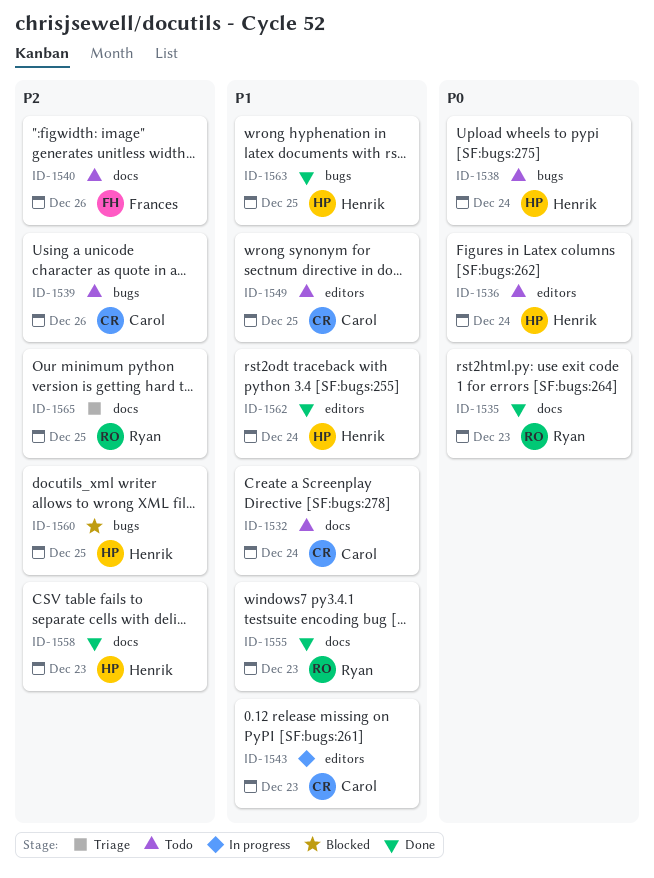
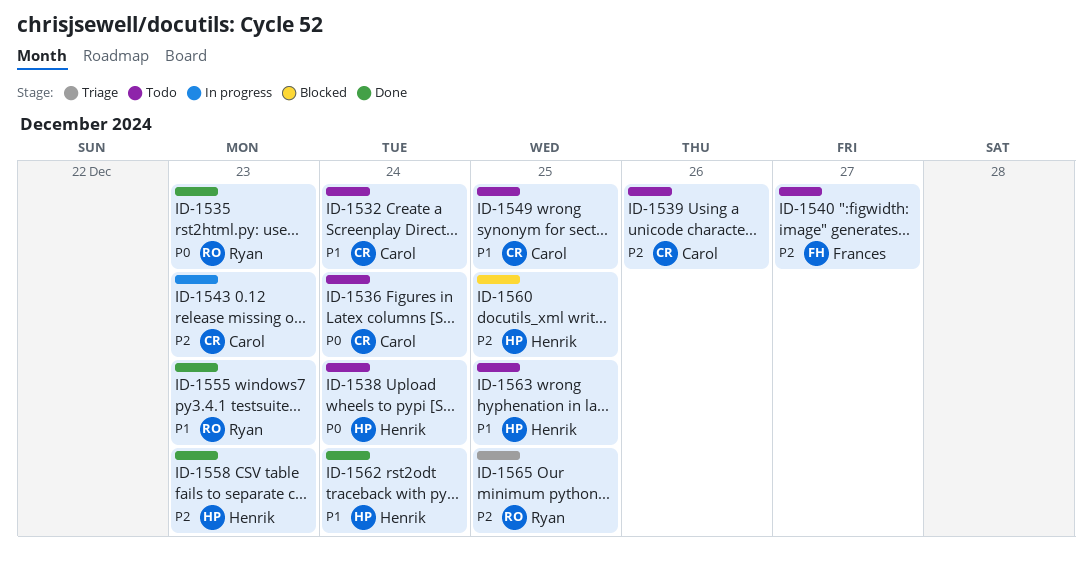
ID-1536, owner: Henrik -> Carol
ID-1540, due: Dec 26 -> Dec 27
ID-1543, priority: P1 -> P2
ID-1563, status: Done -> Todo

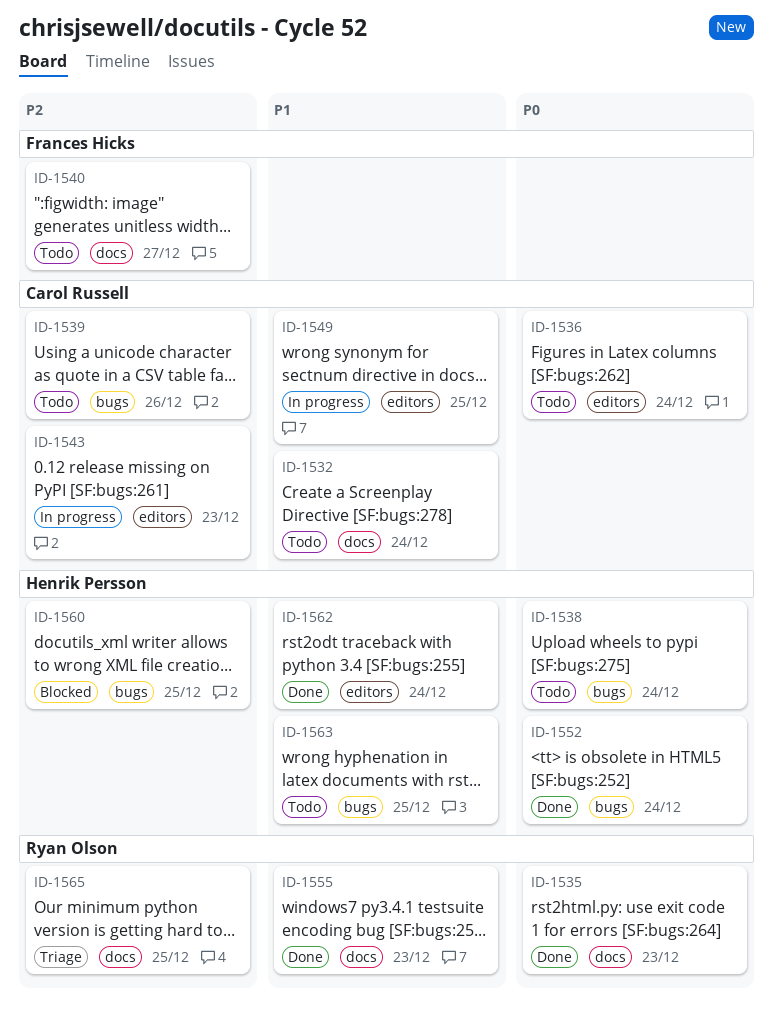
ID-1549, status: Todo -> In progress
ID-1552: none -> present
ID-1558: present -> none

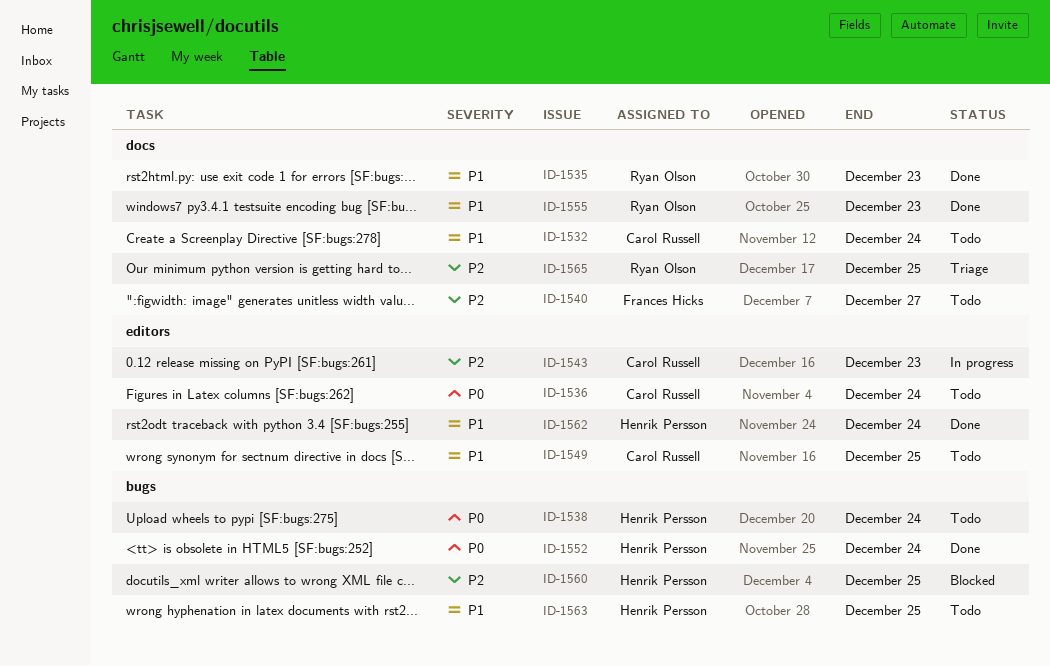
ID-1535, priority: P0 -> P1
ID-1539: present -> none
ID-1549, status: In progress -> Todo

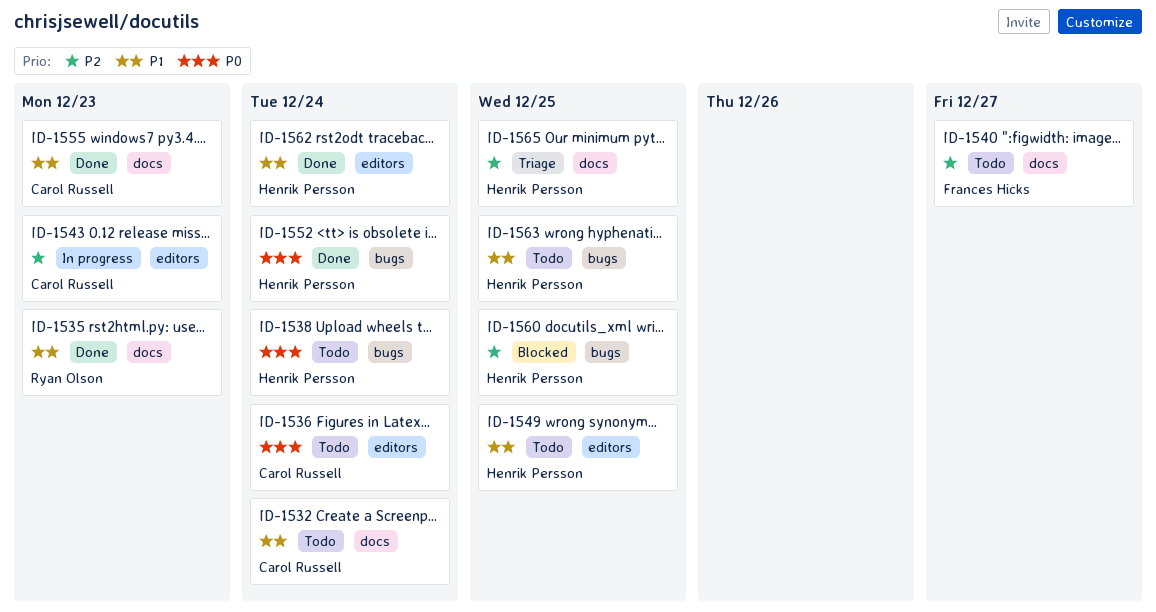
ID-1549, owner: Carol Russell -> Henrik Persson
ID-1555, owner: Ryan Olson -> Carol Russell
ID-1565, owner: Ryan Olson -> Henrik Persson

